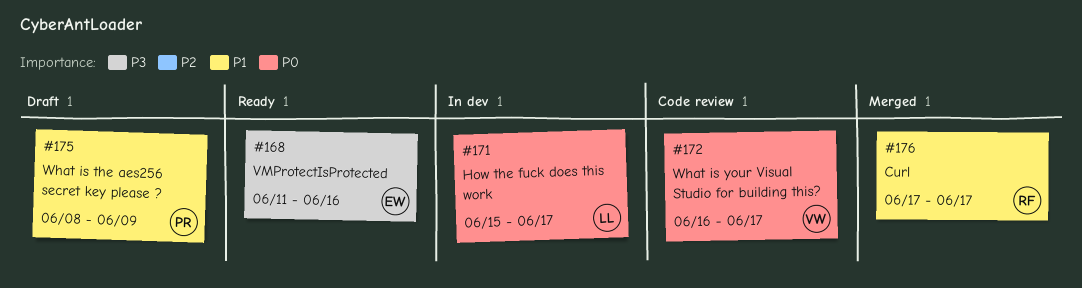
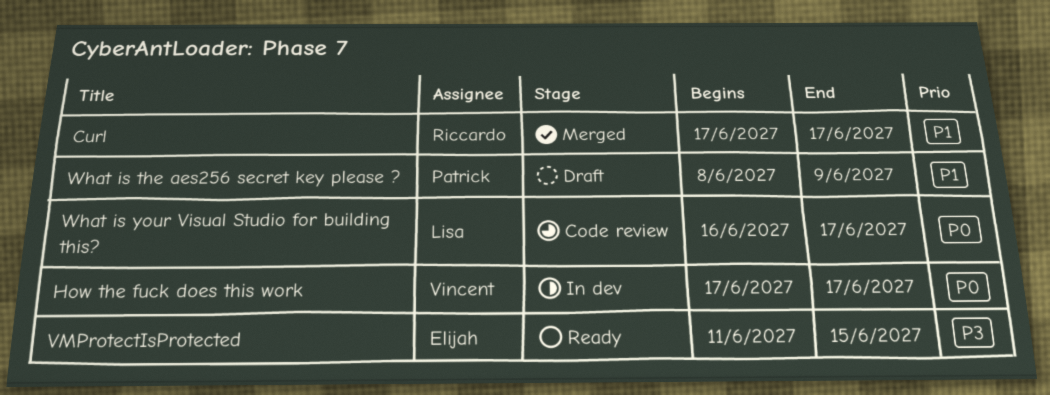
How the fuck does this work, owner: Lisa -> Vincent
How the fuck does this work, start: Jun 15 -> Jun 17
VMProtectIsProtected, due: Jun 16 -> Jun 15
What is your Visual Studio for building this?, owner: Vincent -> Lisa

